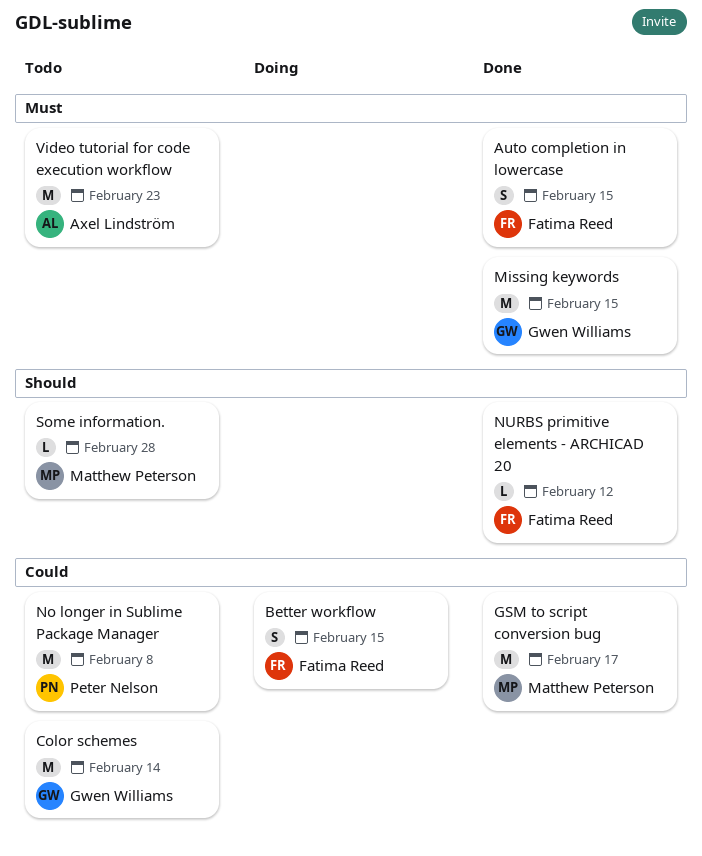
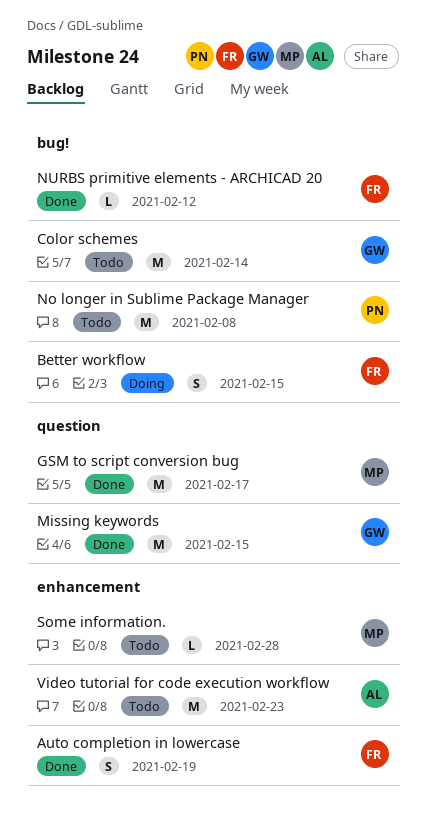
Auto completion in lowercase, due: Feb 15 -> Feb 19

